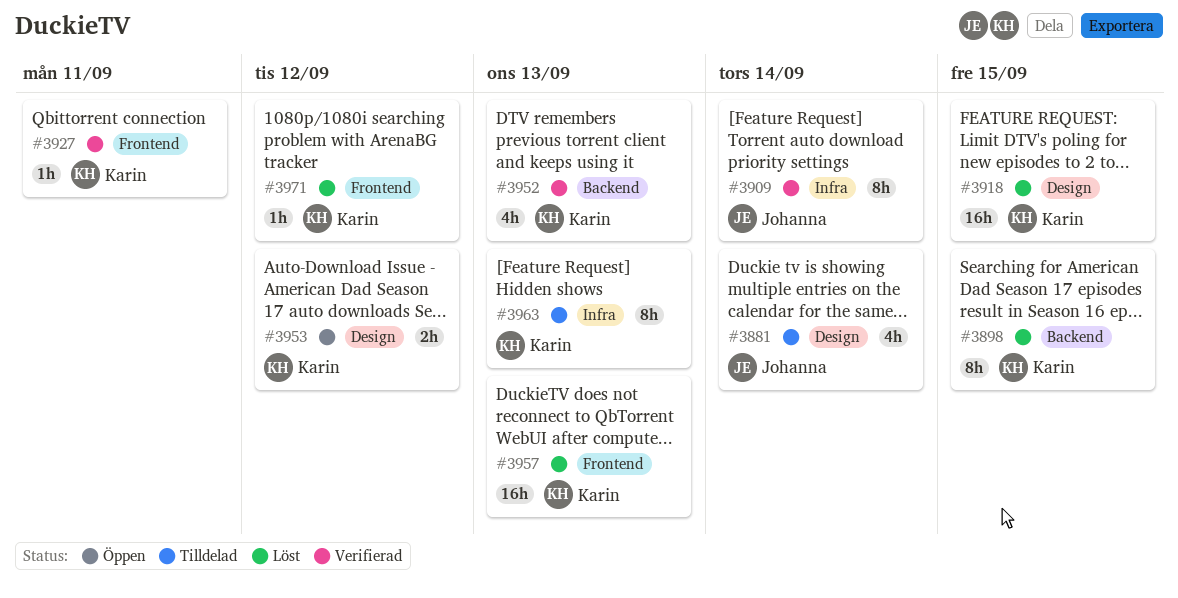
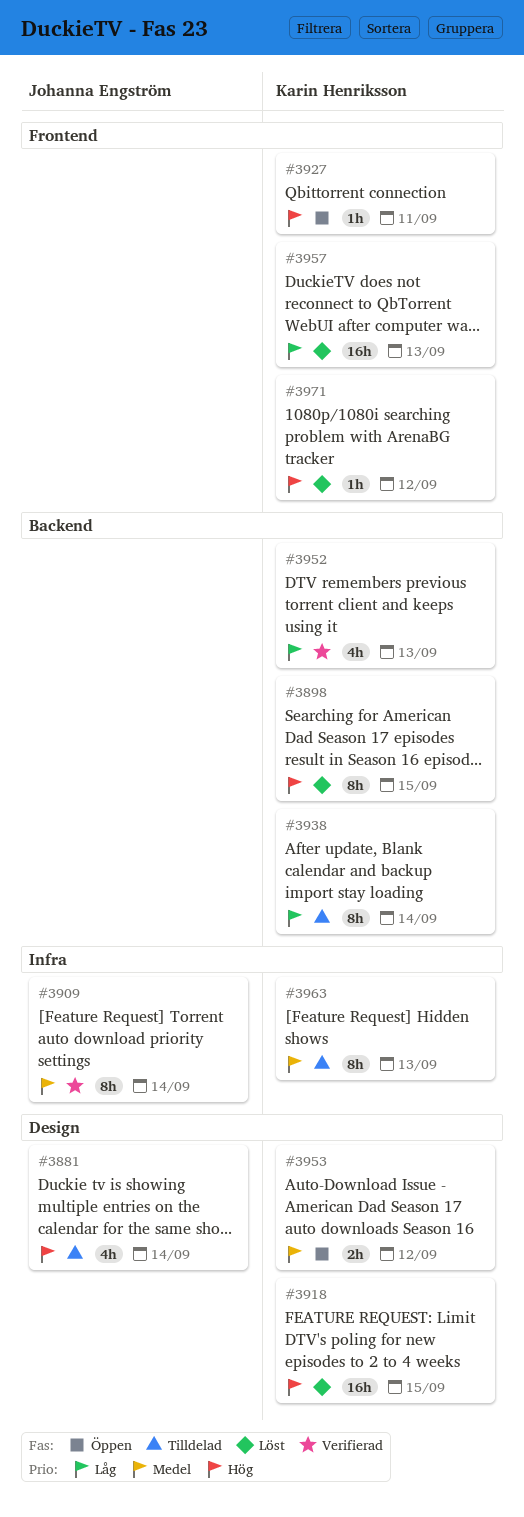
#3927, status: Verifierad -> Öppen
#3938: none -> present

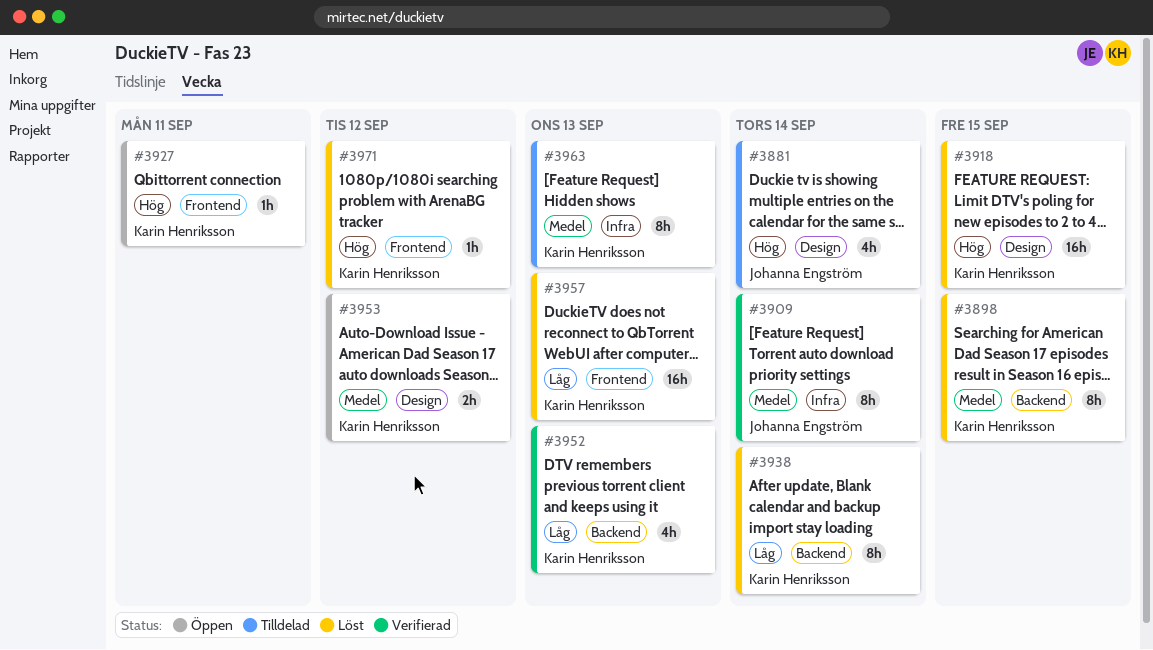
#3898, priority: Hög -> Medel
#3938, status: Tilldelad -> Löst

